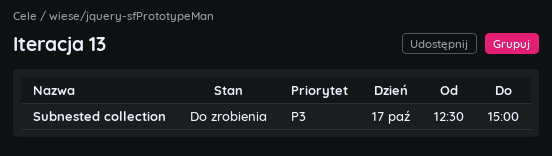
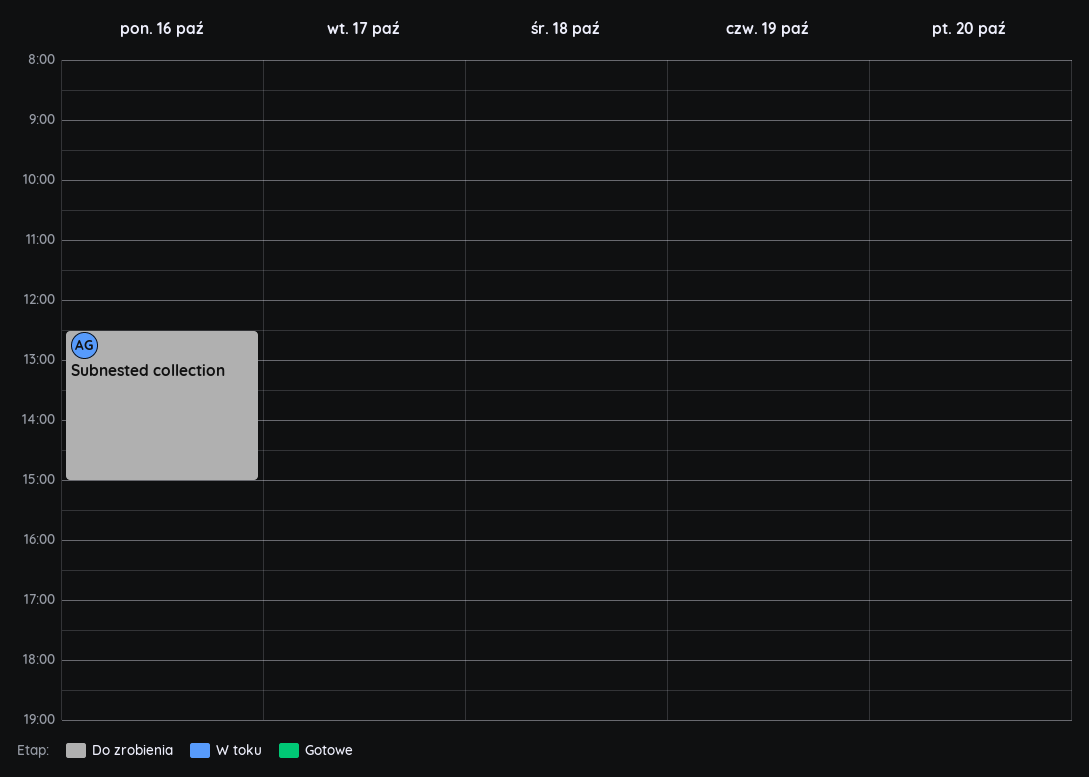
Subnested collection, day: Oct 17 -> Oct 16

